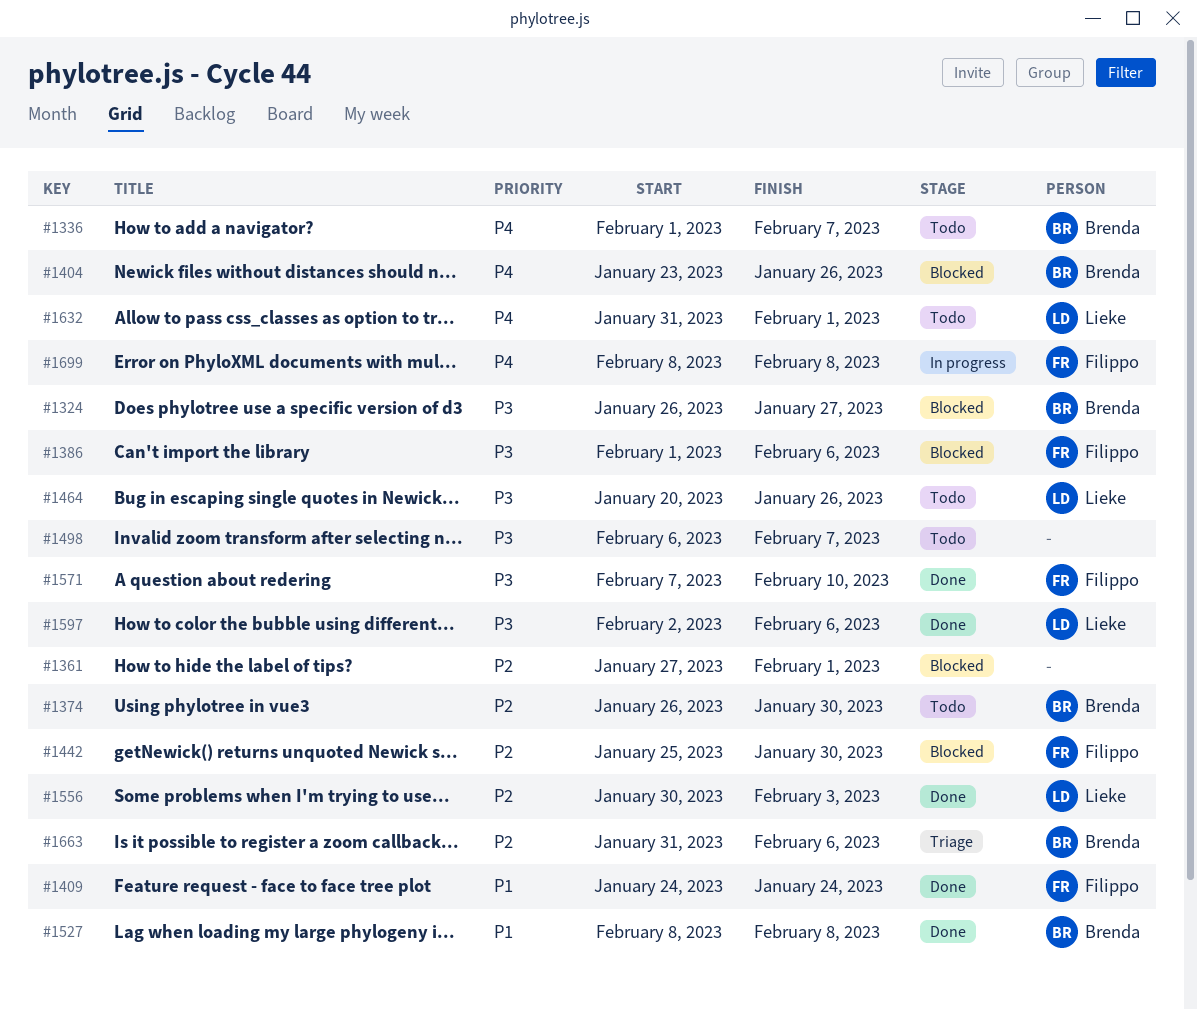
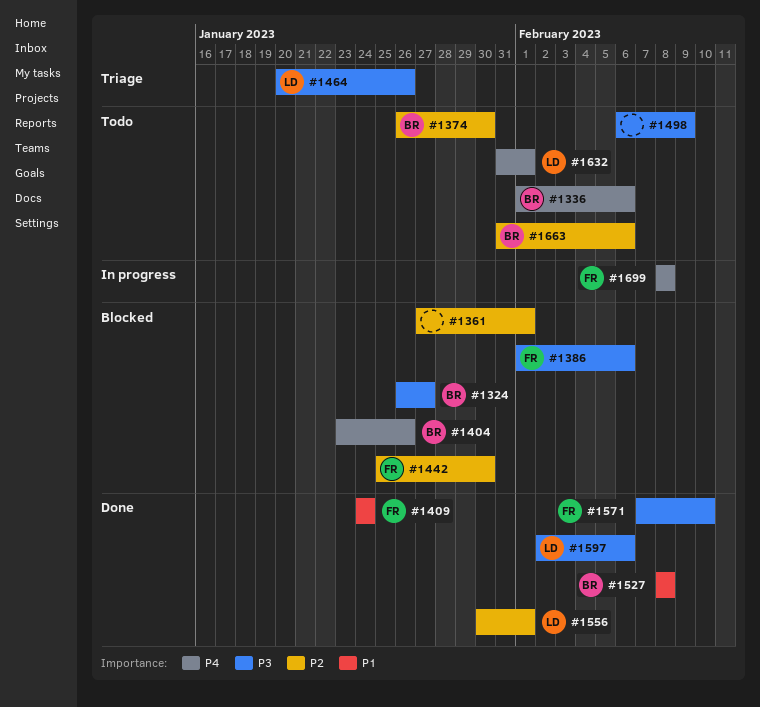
#1336, due: Feb 7 -> Feb 6
#1464, status: Todo -> Triage
#1498, due: Feb 7 -> Feb 9
#1556, due: Feb 3 -> Feb 1
#1663, status: Triage -> Todo

